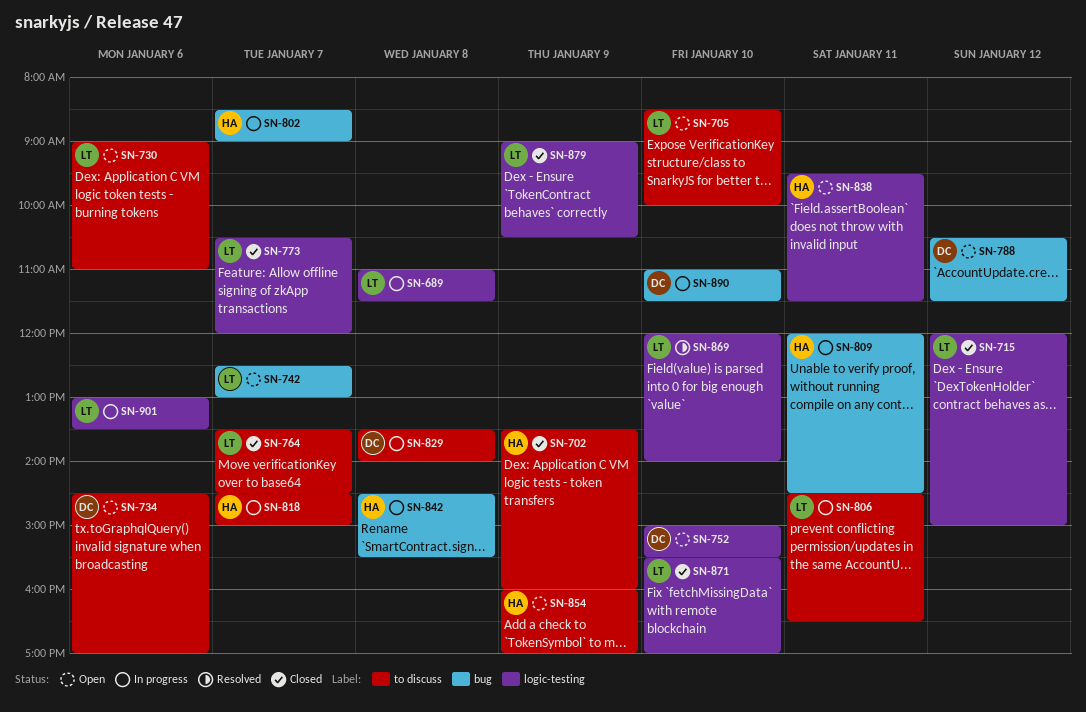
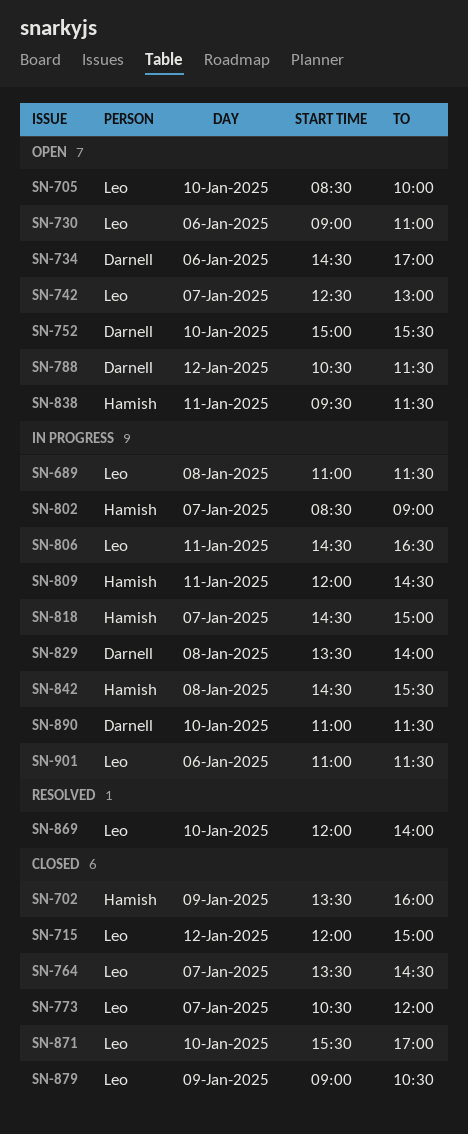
SN-854: present -> none
SN-901, begins: 13:00 -> 11:00
SN-901, ends: 13:30 -> 11:30

